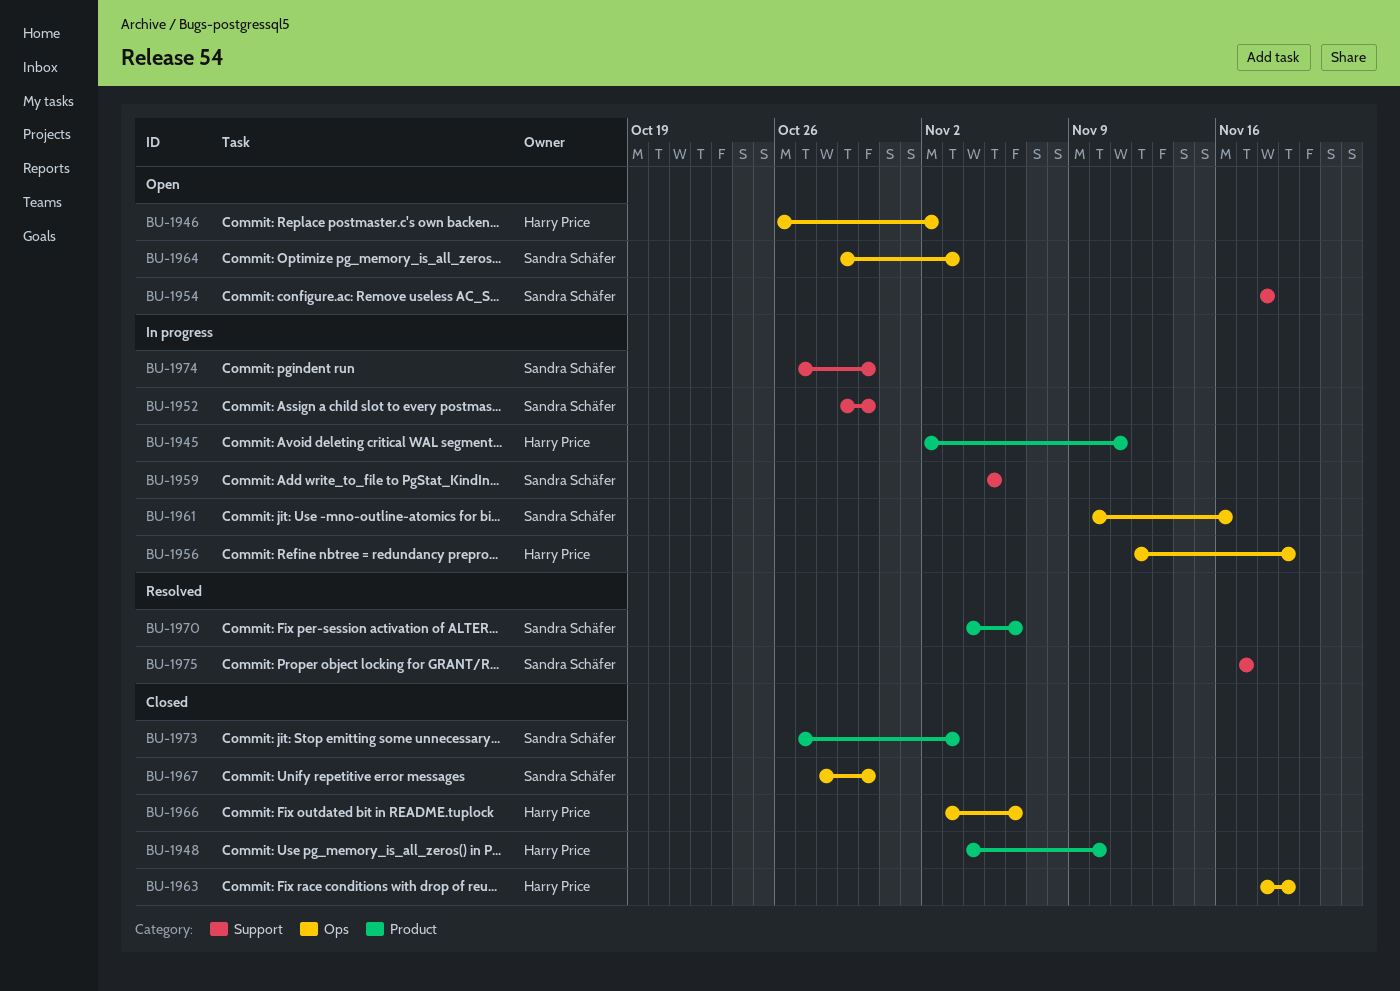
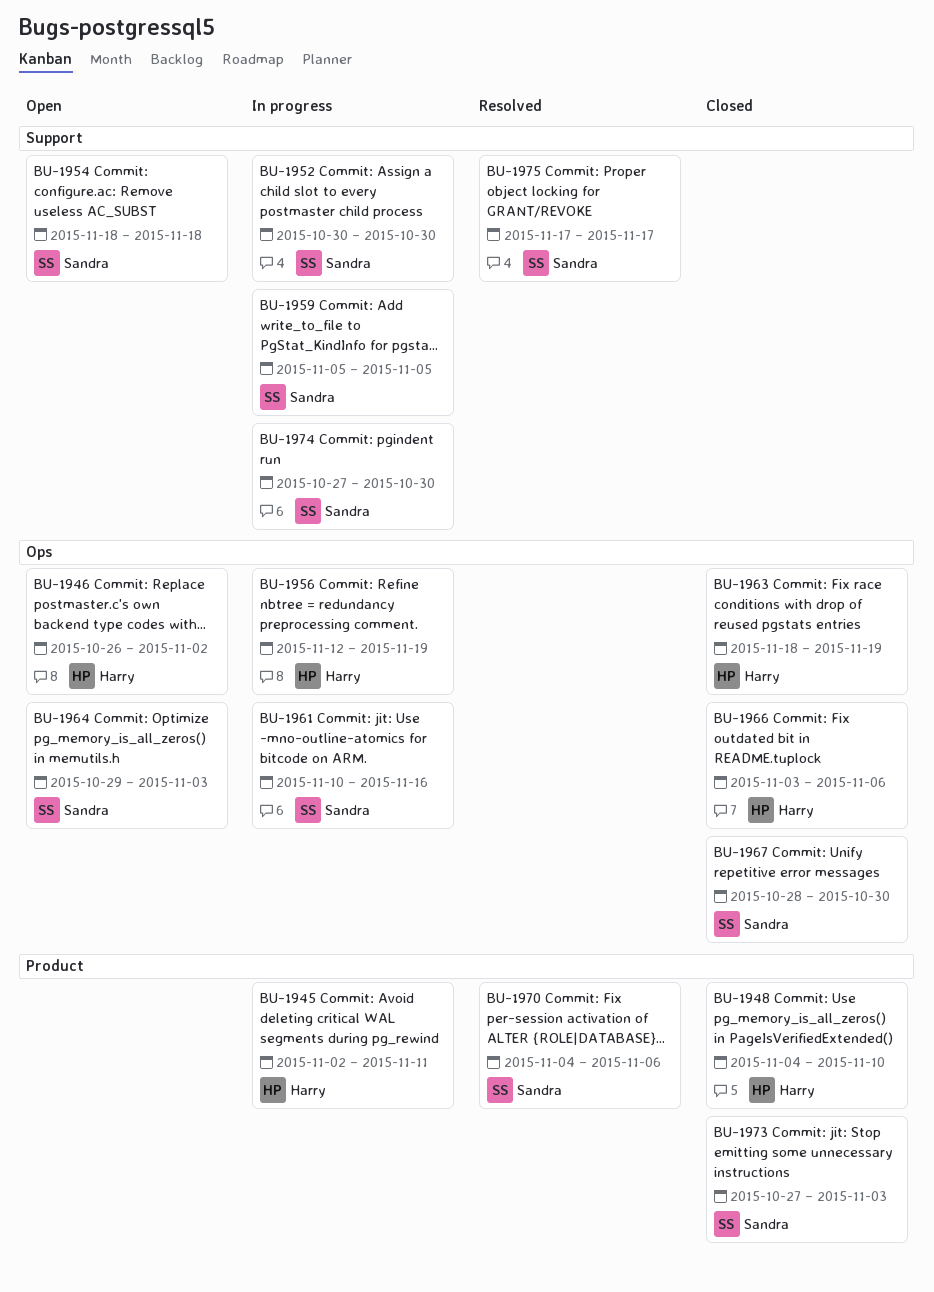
BU-1952, start: Oct 29 -> Oct 30

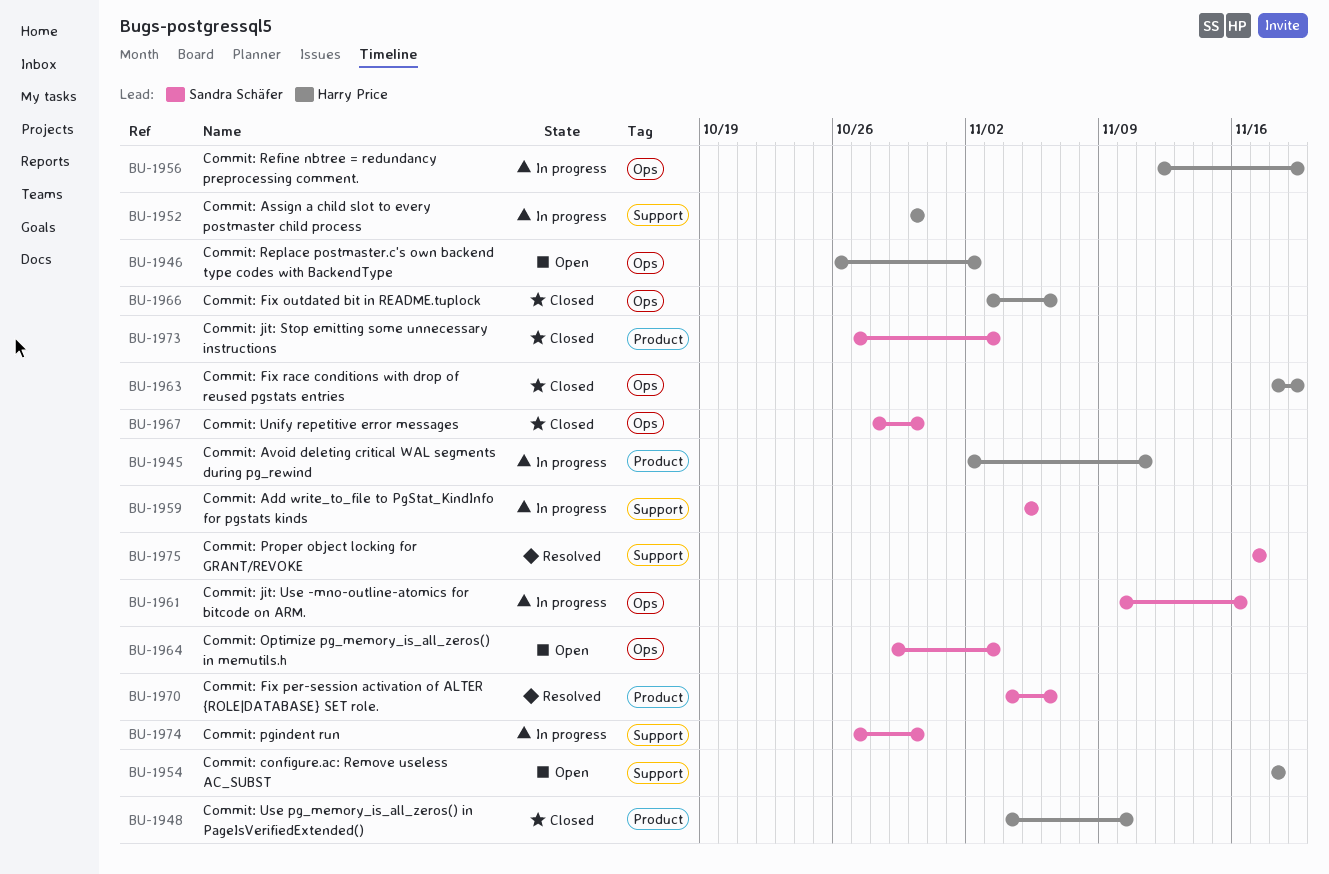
BU-1952, owner: Sandra Schäfer -> Harry Price
BU-1954, owner: Sandra Schäfer -> Harry Price

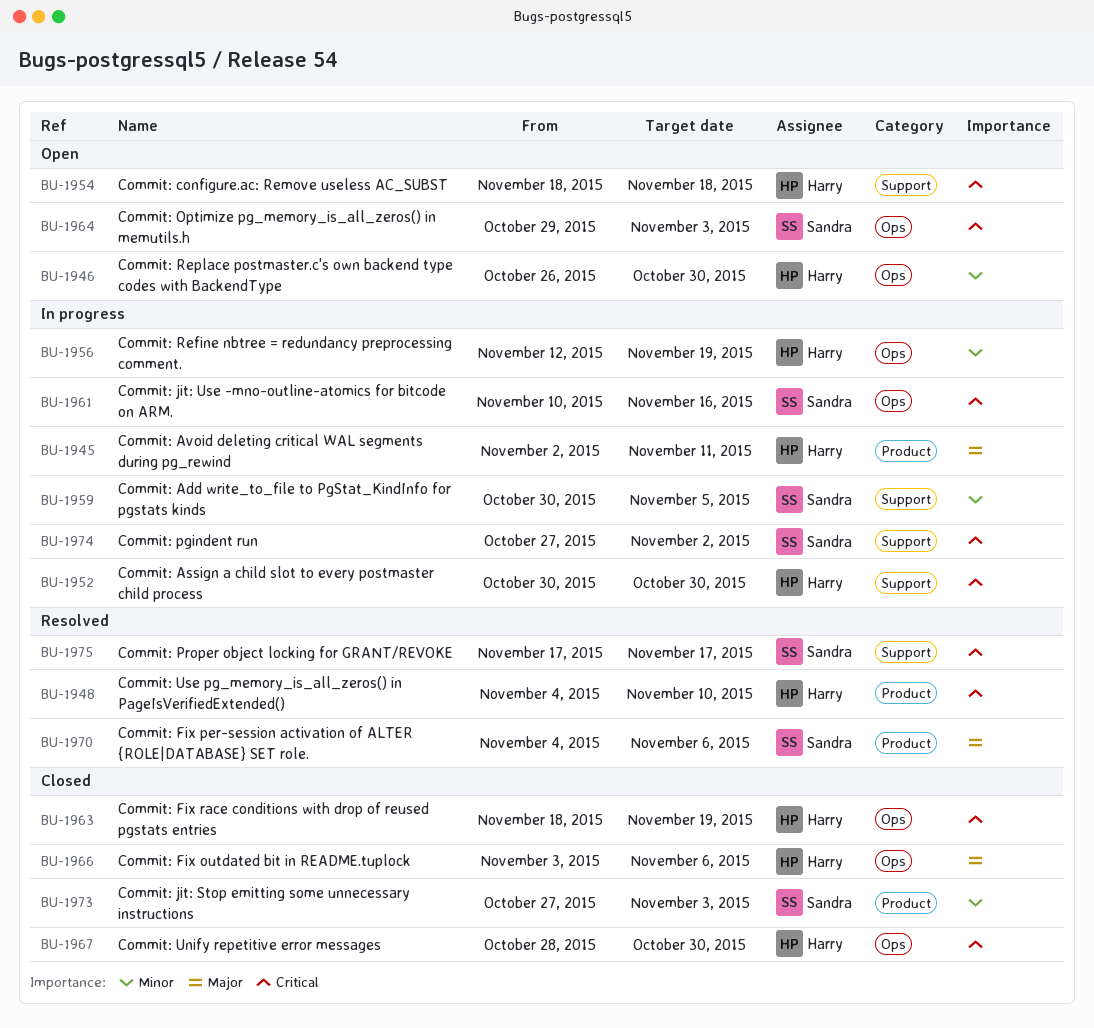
BU-1946, due: Nov 2 -> Oct 30
BU-1948, status: Closed -> Resolved
BU-1959, start: Nov 5 -> Oct 30
BU-1967, owner: Sandra Schäfer -> Harry Price
BU-1974, due: Oct 30 -> Nov 2

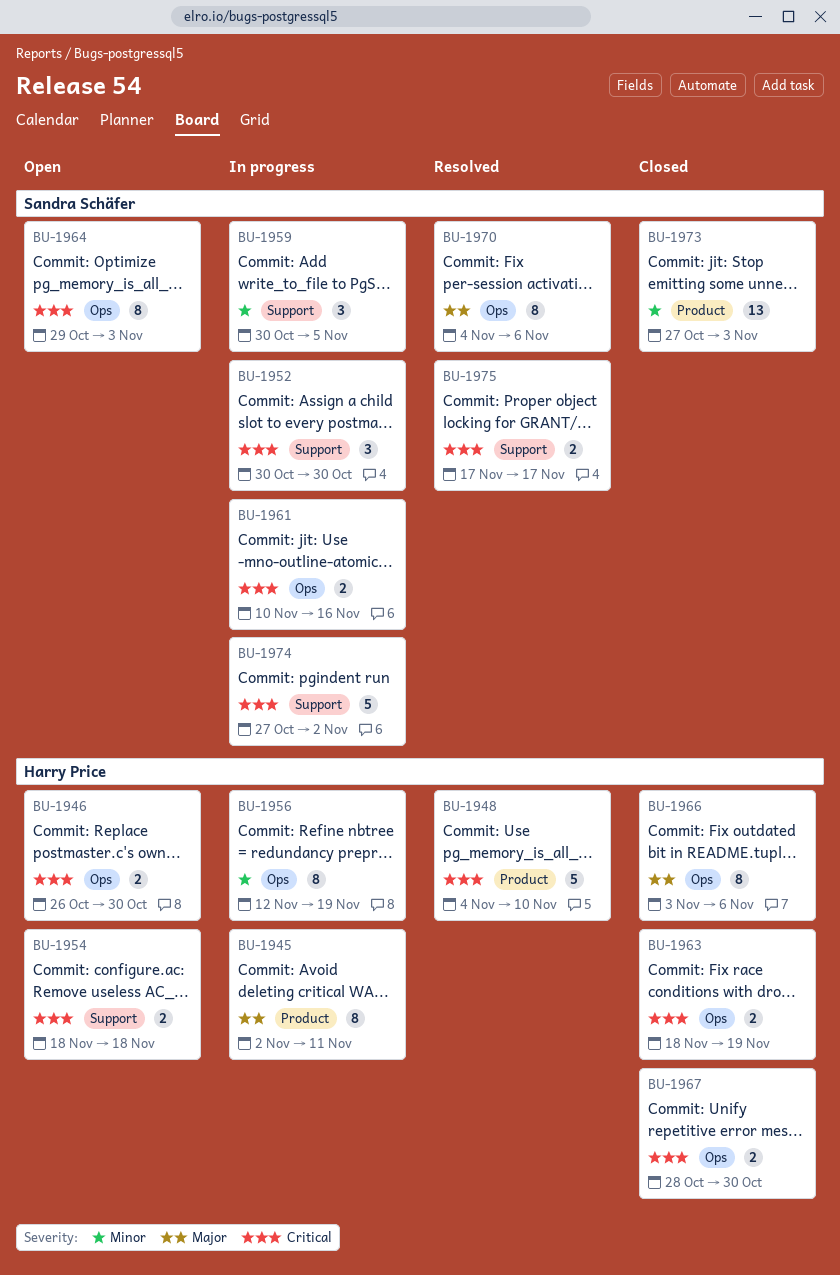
BU-1946, priority: Minor -> Critical
BU-1952, owner: Harry Price -> Sandra Schäfer
BU-1970, label: Product -> Ops

